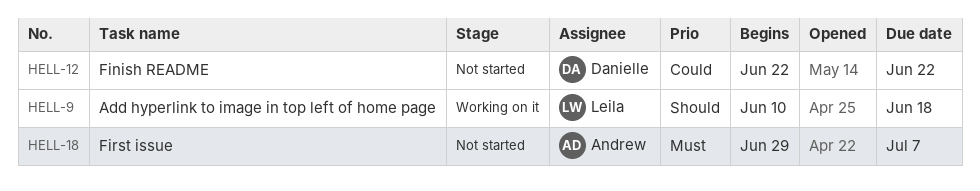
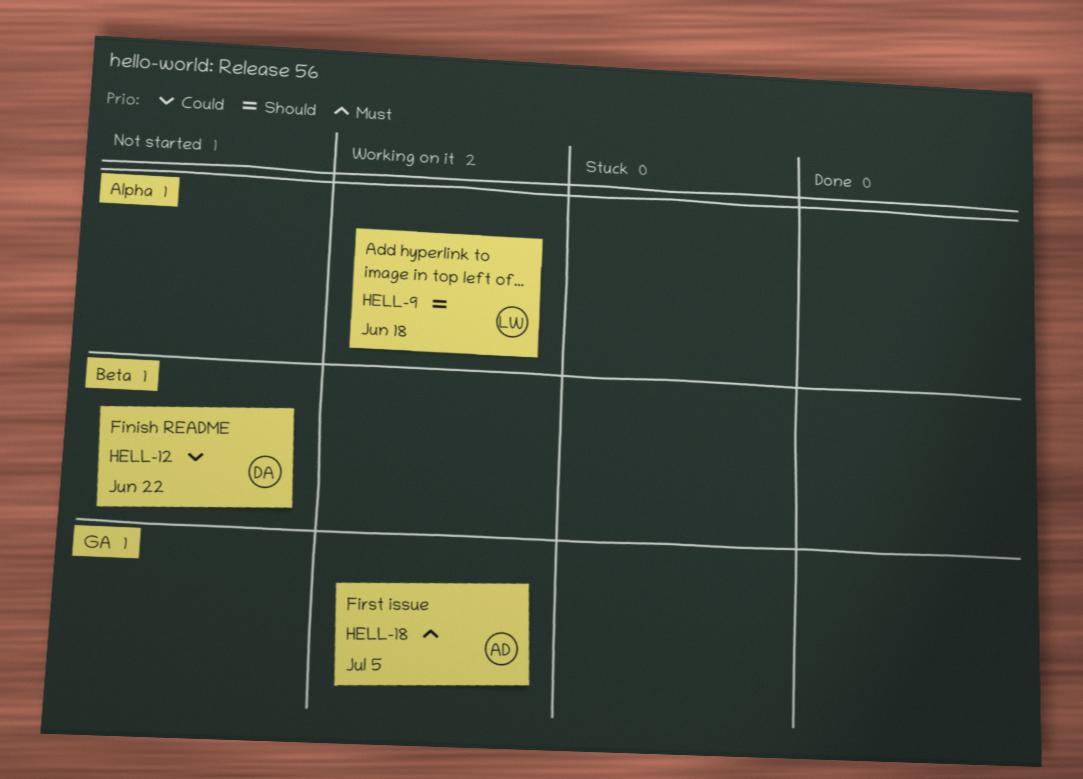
HELL-18, status: Not started -> Working on it
HELL-18, due: Jul 7 -> Jul 5

